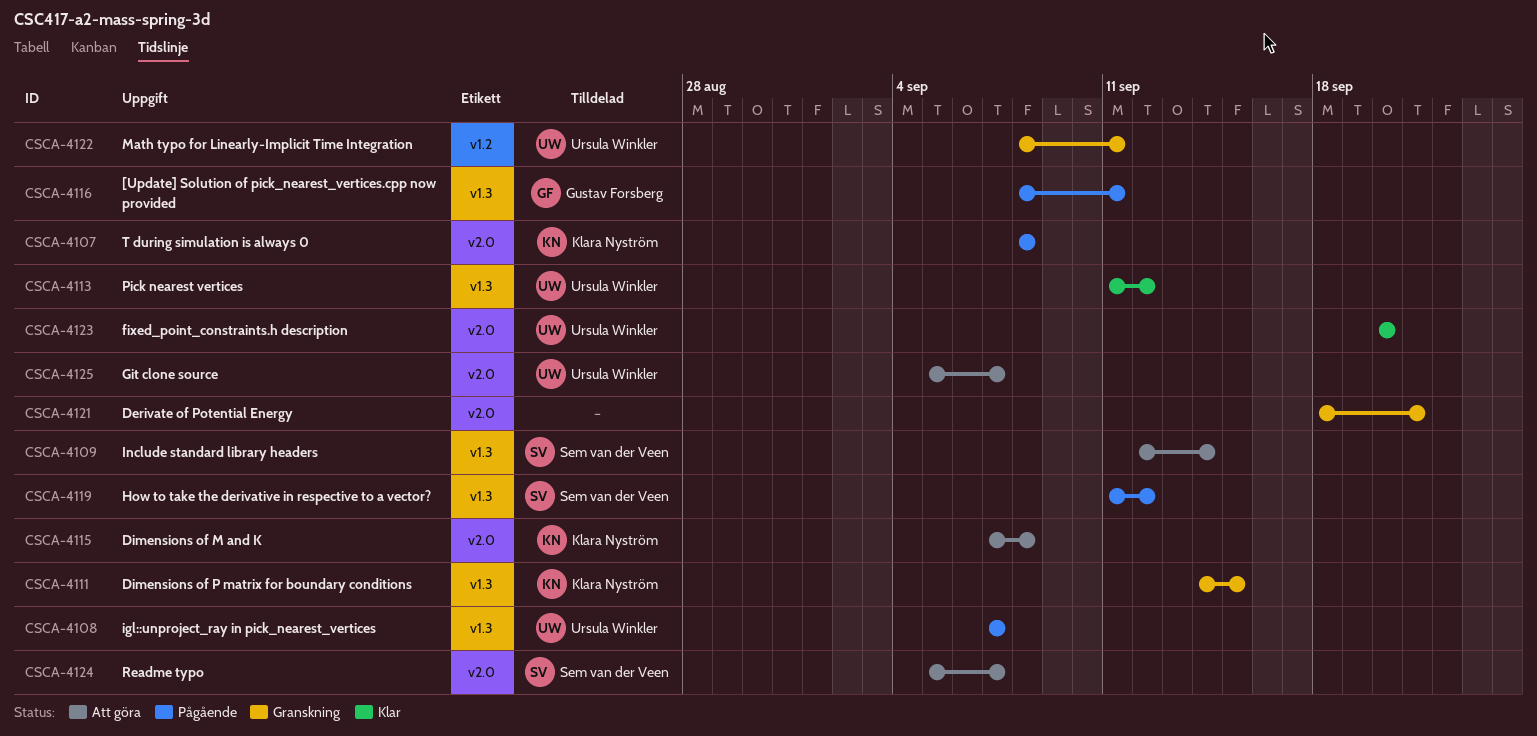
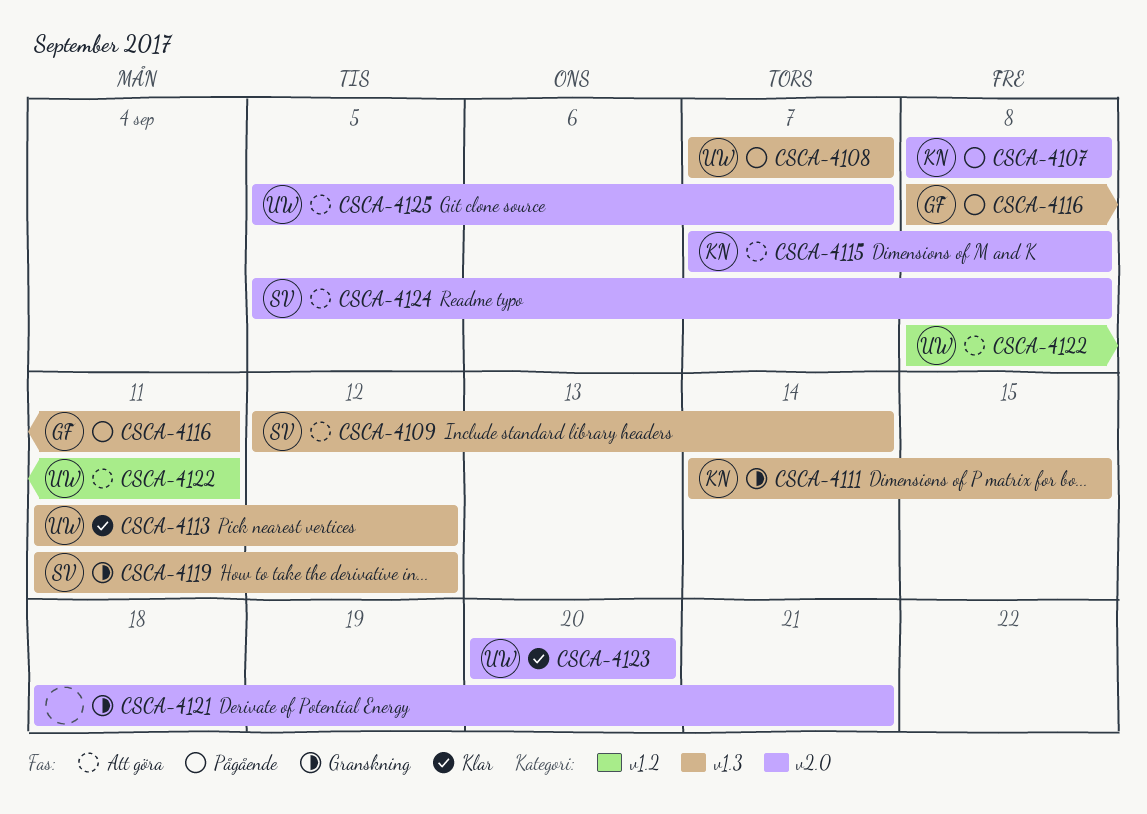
CSCA-4119, status: Pågående -> Granskning
CSCA-4122, status: Granskning -> Att göra
CSCA-4124, due: Sep 7 -> Sep 8

